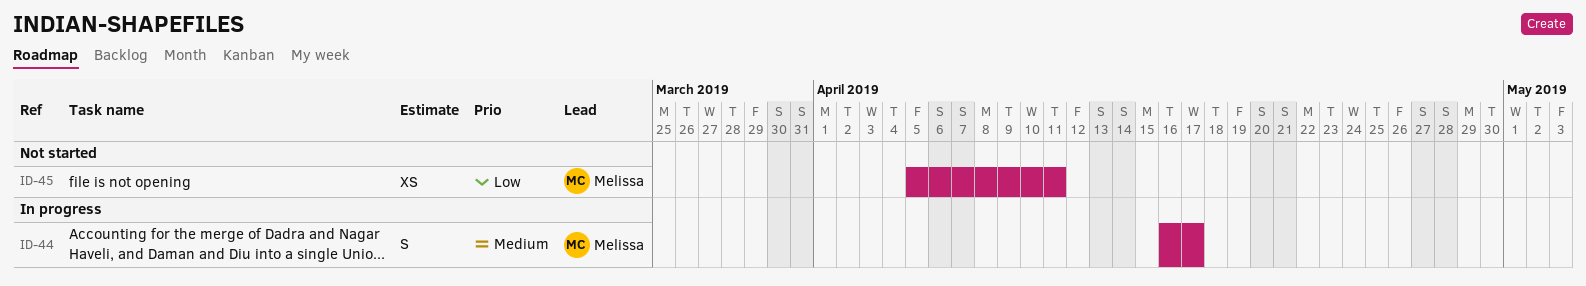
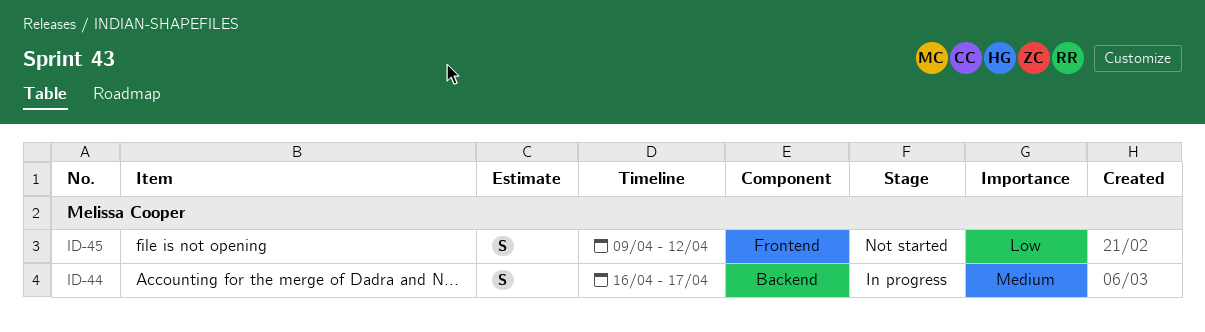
ID-45, estimate: XS -> S
ID-45, start: Apr 5 -> Apr 9
ID-45, due: Apr 11 -> Apr 12

